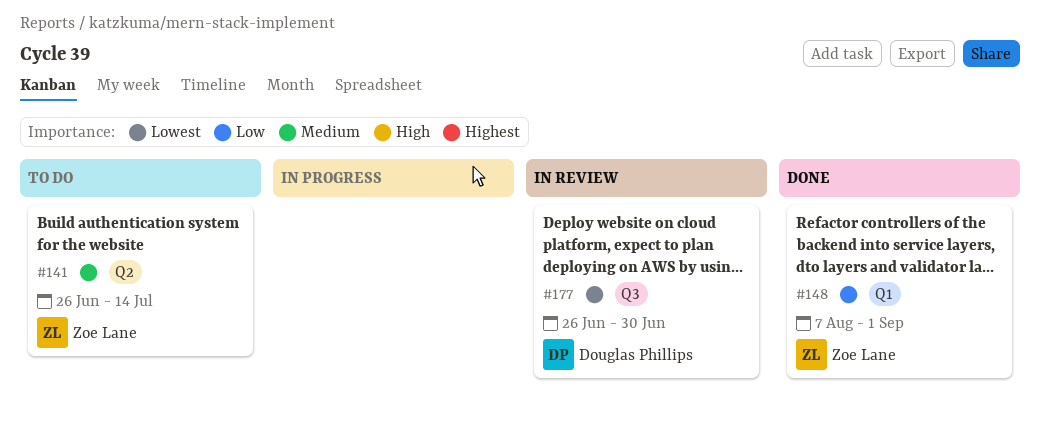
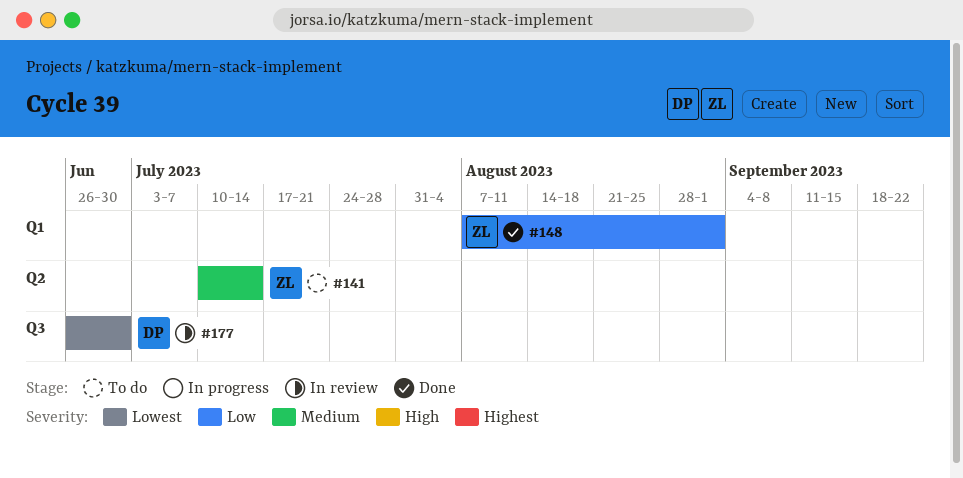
#141, start: Jun 26 -> Jul 10

